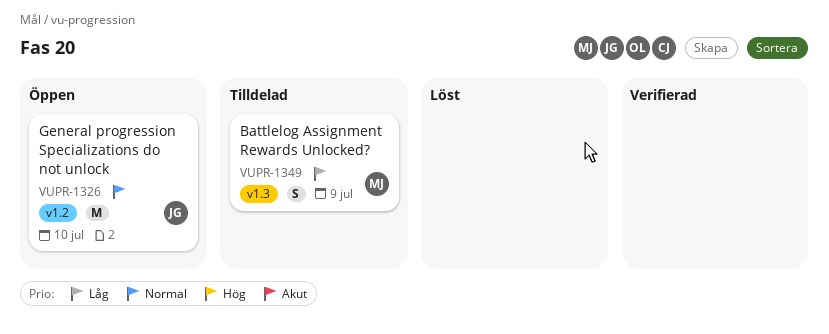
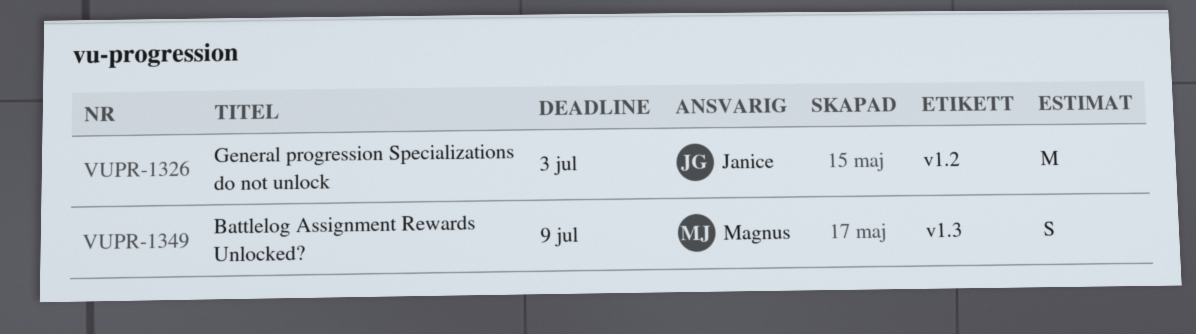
VUPR-1326, due: Jul 10 -> Jul 3

